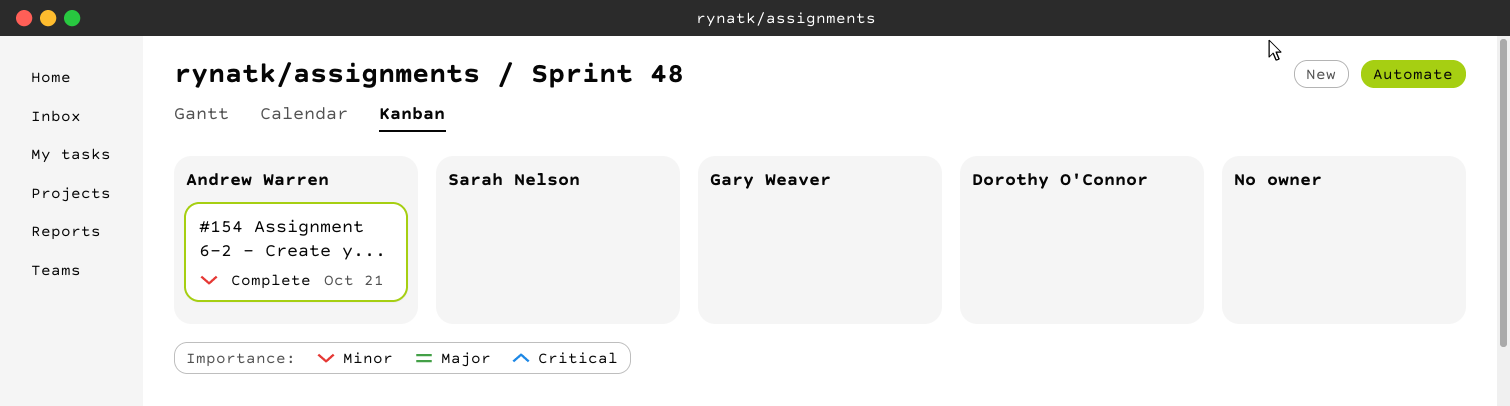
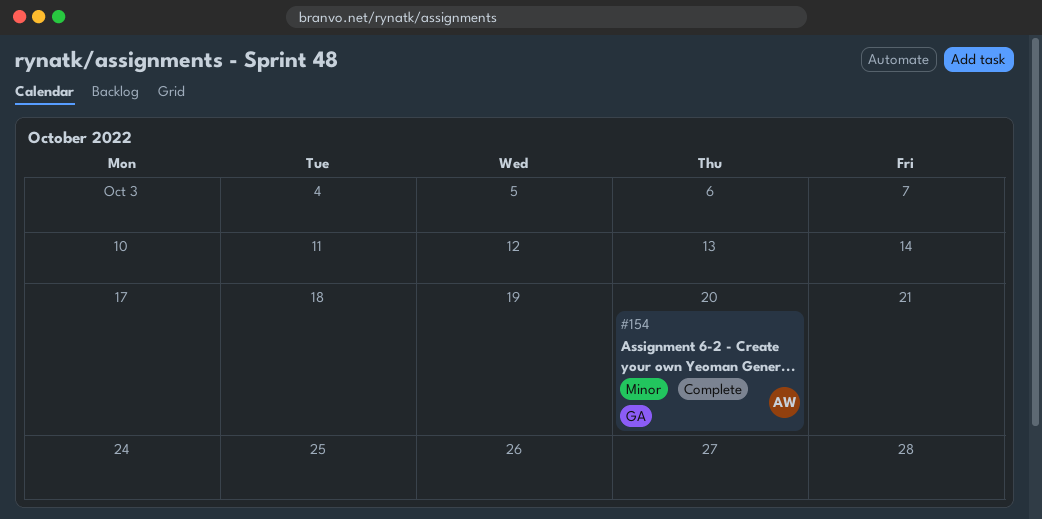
#154, due: Oct 21 -> Oct 20

